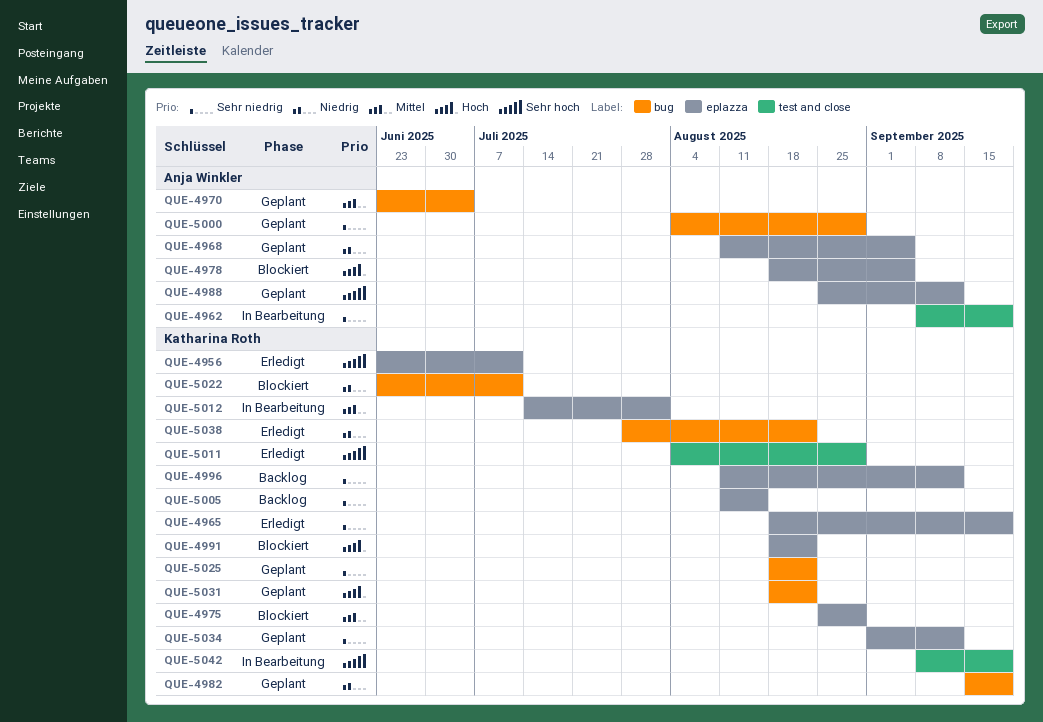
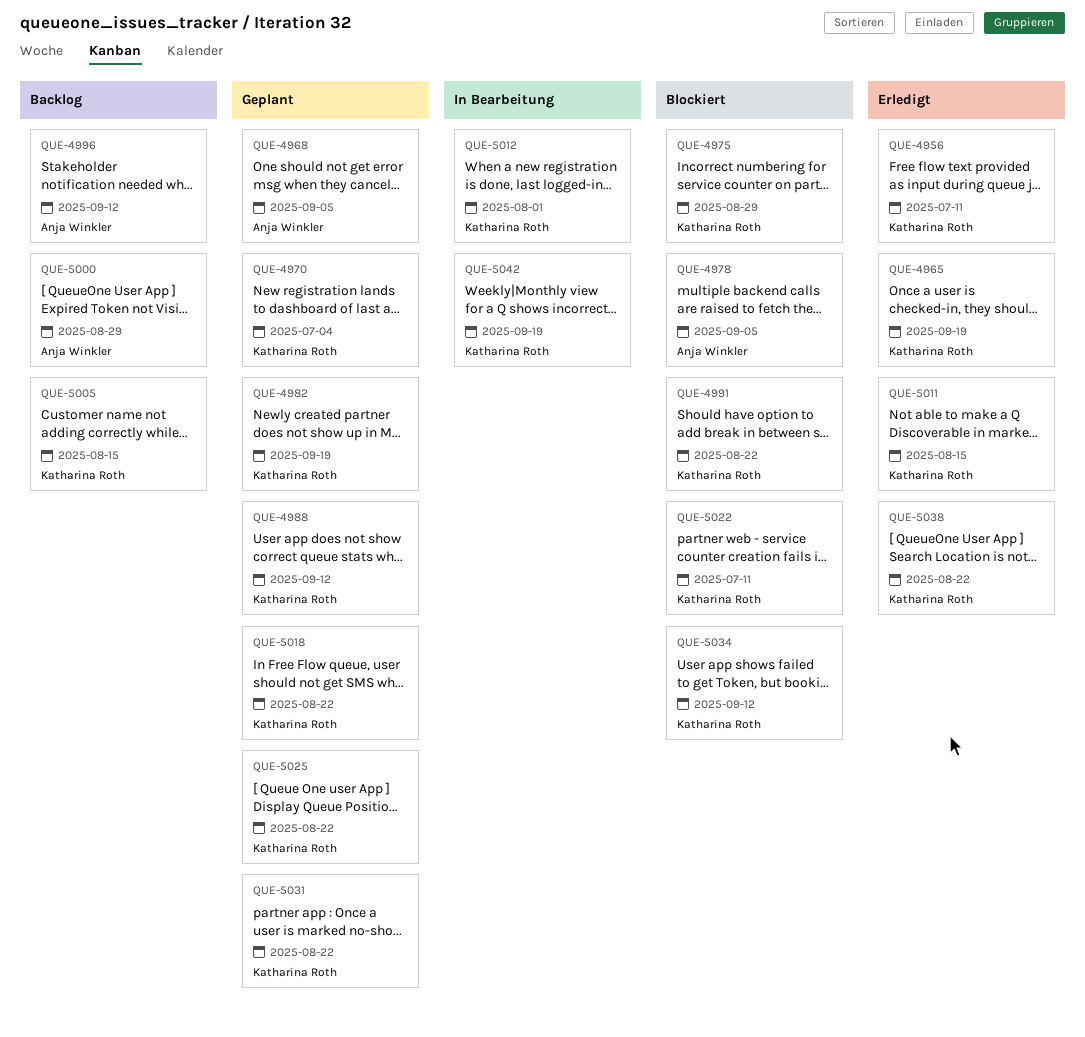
QUE-4962: present -> none
QUE-4970, owner: Anja Winkler -> Katharina Roth
QUE-4988, owner: Anja Winkler -> Katharina Roth
QUE-4996, owner: Katharina Roth -> Anja Winkler
QUE-5000, status: Geplant -> Backlog
QUE-5011, due: Aug 29 -> Aug 15
QUE-5018: none -> present
QUE-5034, status: Geplant -> Blockiert

